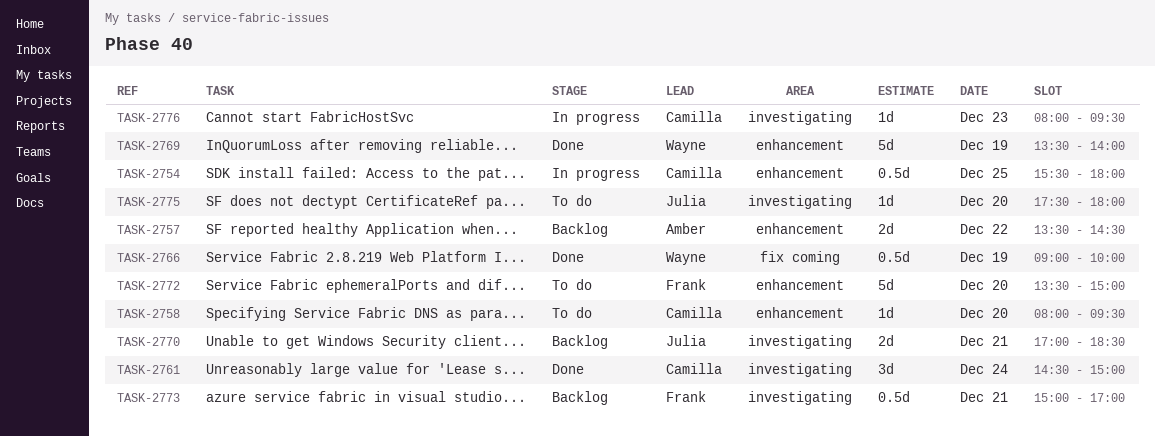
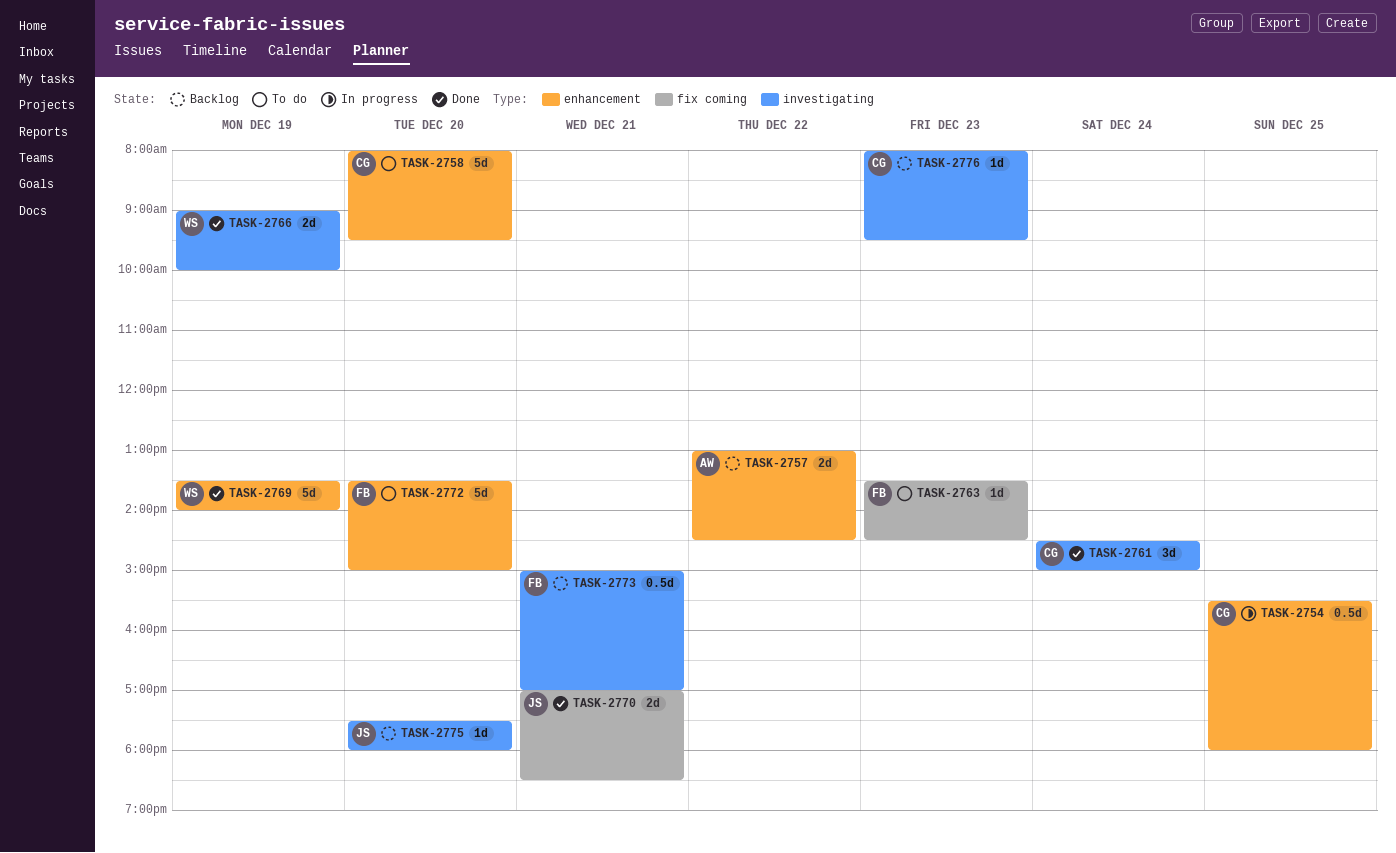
TASK-2757, begins: 13:30 -> 13:00
TASK-2758, estimate: 1d -> 5d
TASK-2763: none -> present
TASK-2766, label: fix coming -> investigating
TASK-2766, estimate: 0.5d -> 2d
TASK-2770, status: Backlog -> Done
TASK-2770, label: investigating -> fix coming
TASK-2775, status: To do -> Backlog
TASK-2776, status: In progress -> Backlog

